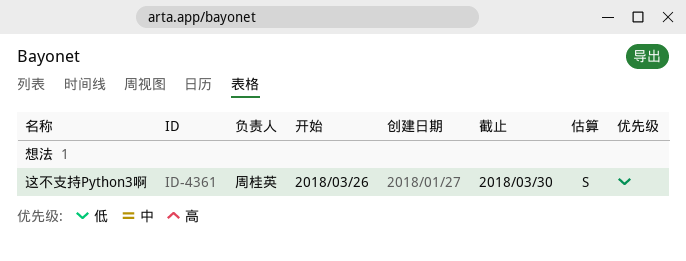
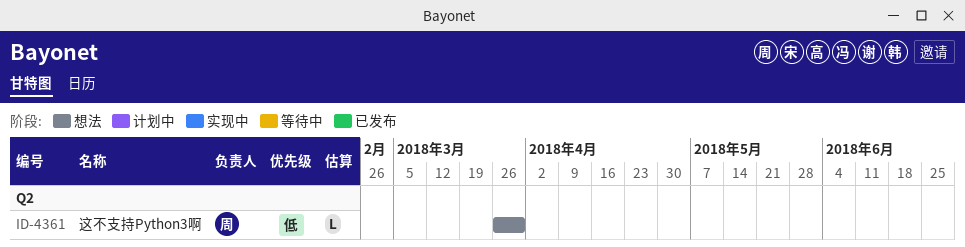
ID-4361, estimate: S -> L

